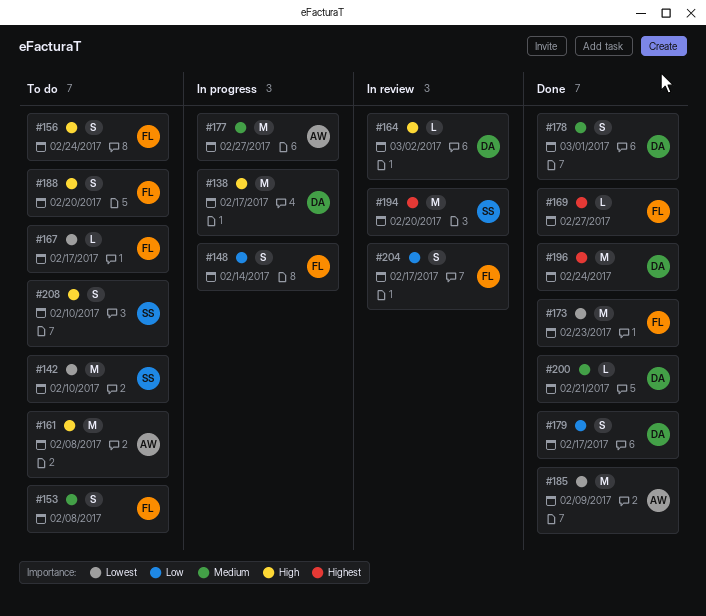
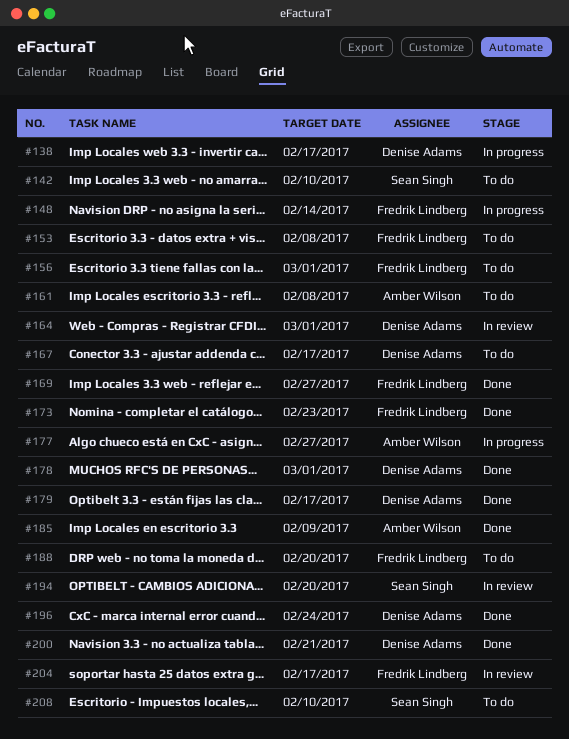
#156, due: Feb 24 -> Mar 1
#164, due: Mar 2 -> Mar 1
#167, owner: Fredrik Lindberg -> Denise Adams

